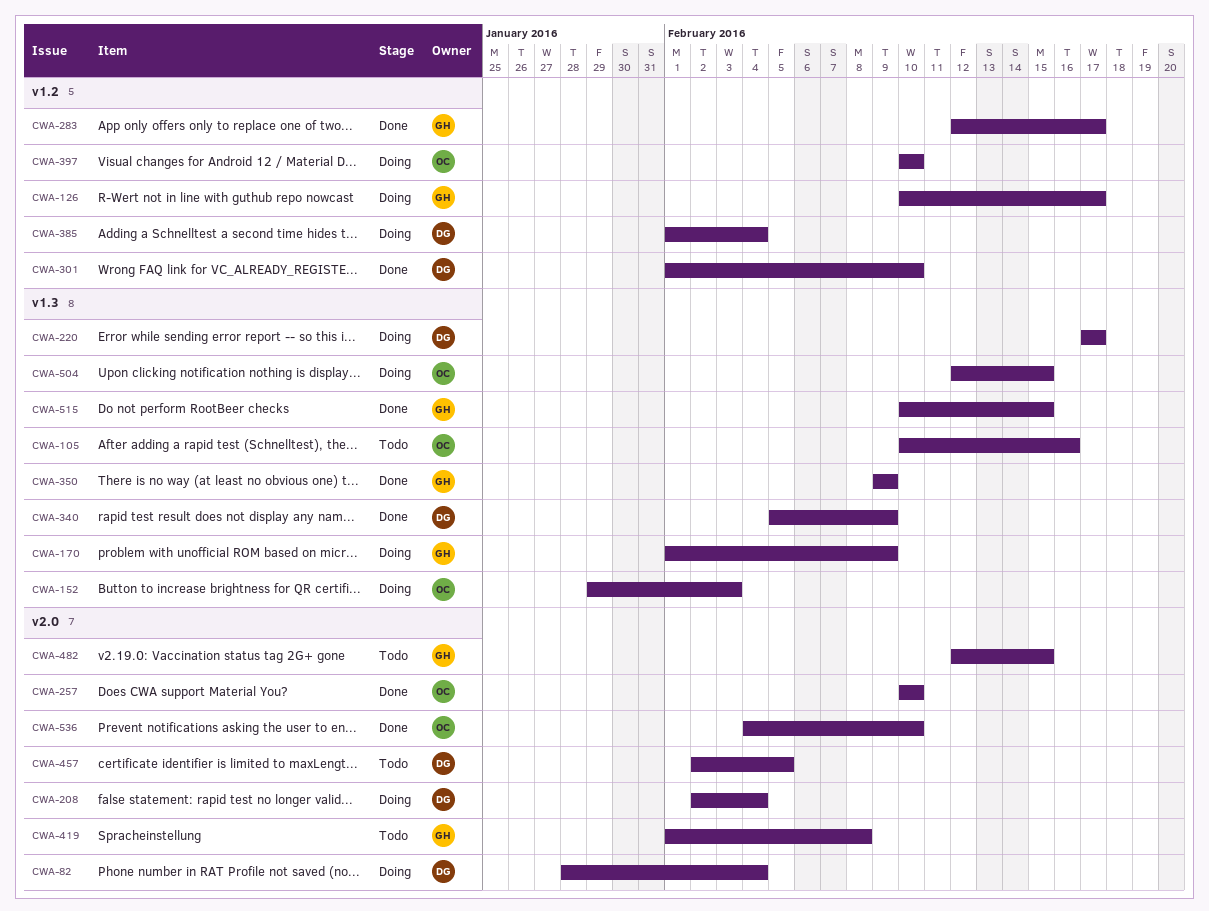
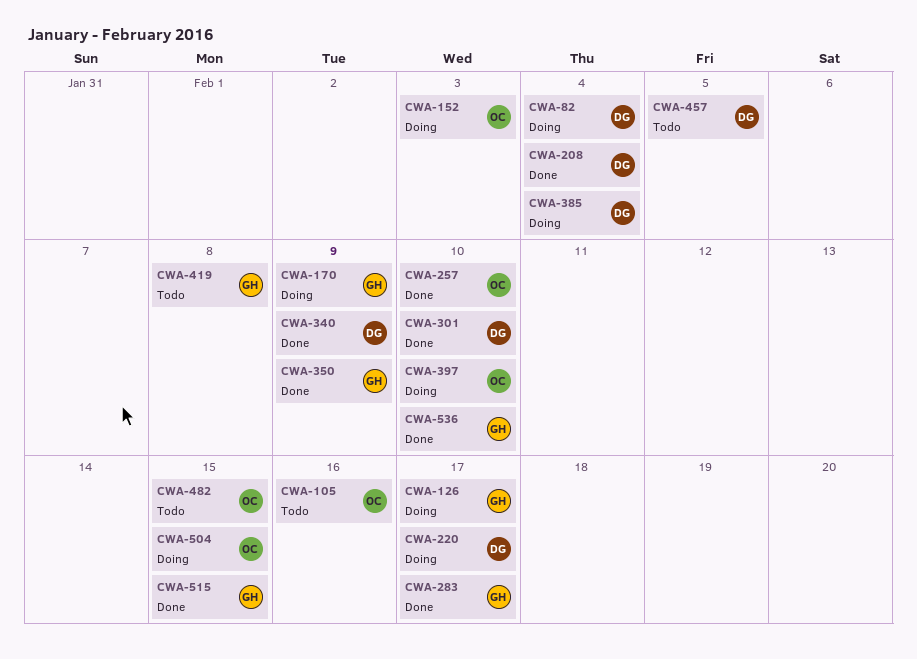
CWA-208, status: Doing -> Done
CWA-482, owner: GH -> OC
CWA-536, owner: OC -> GH

